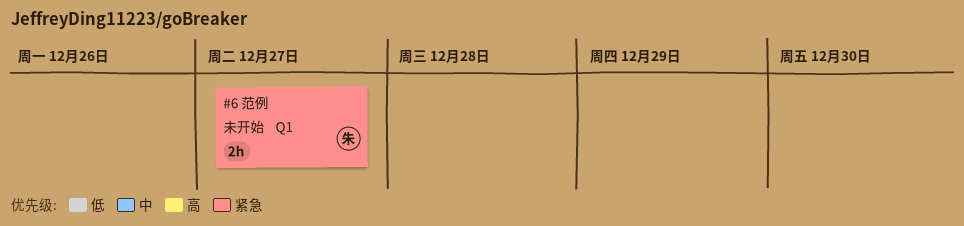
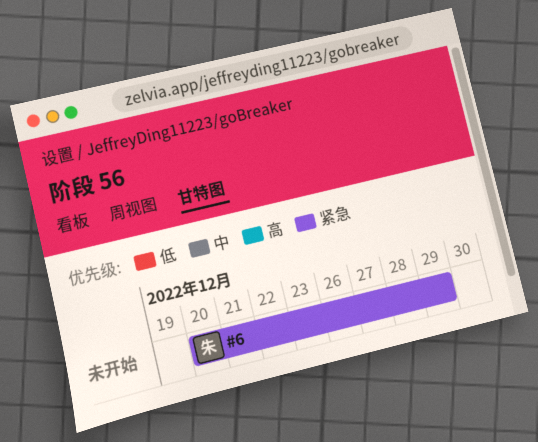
#6, due: Dec 27 -> Dec 29

